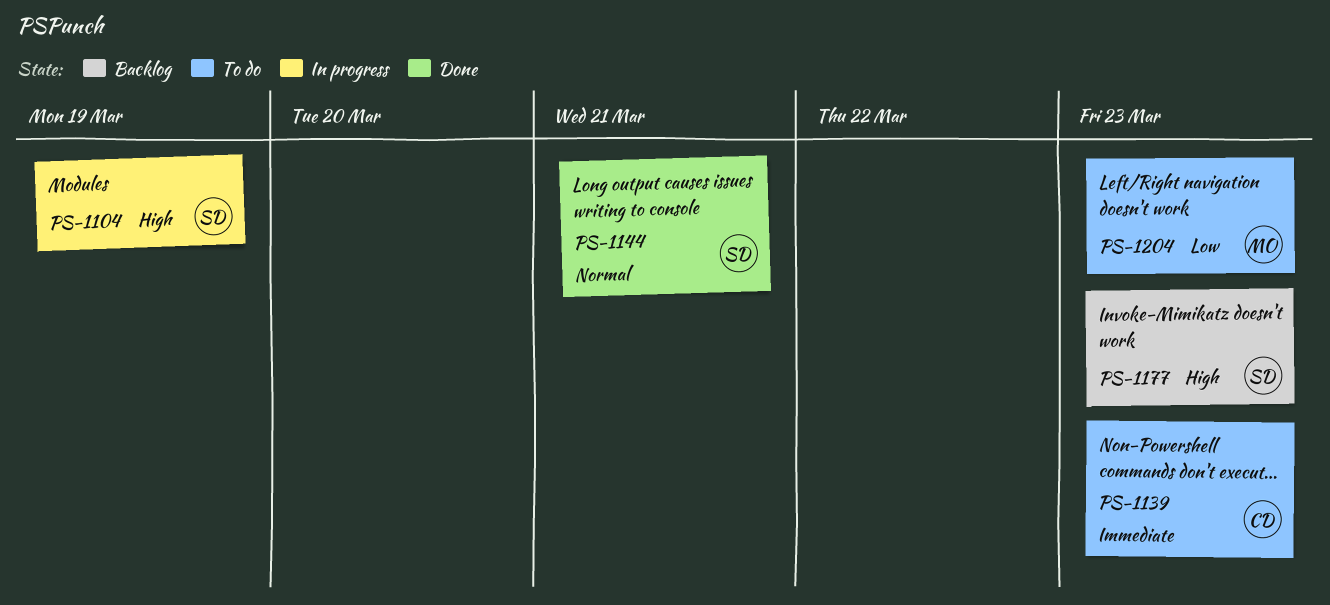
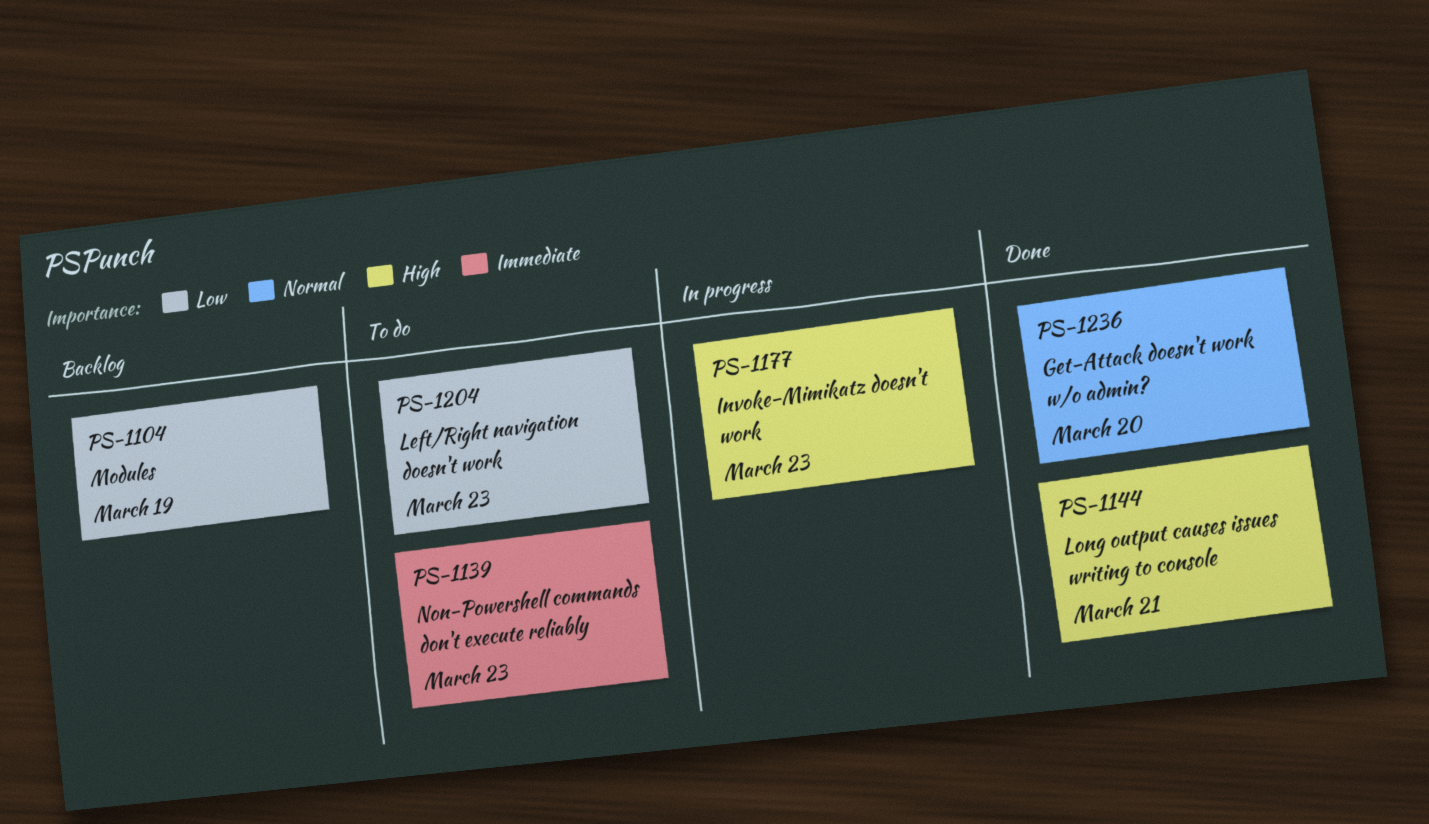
PS-1104, status: In progress -> Backlog
PS-1104, priority: High -> Low
PS-1144, priority: Normal -> High
PS-1177, status: Backlog -> In progress
PS-1236: none -> present

